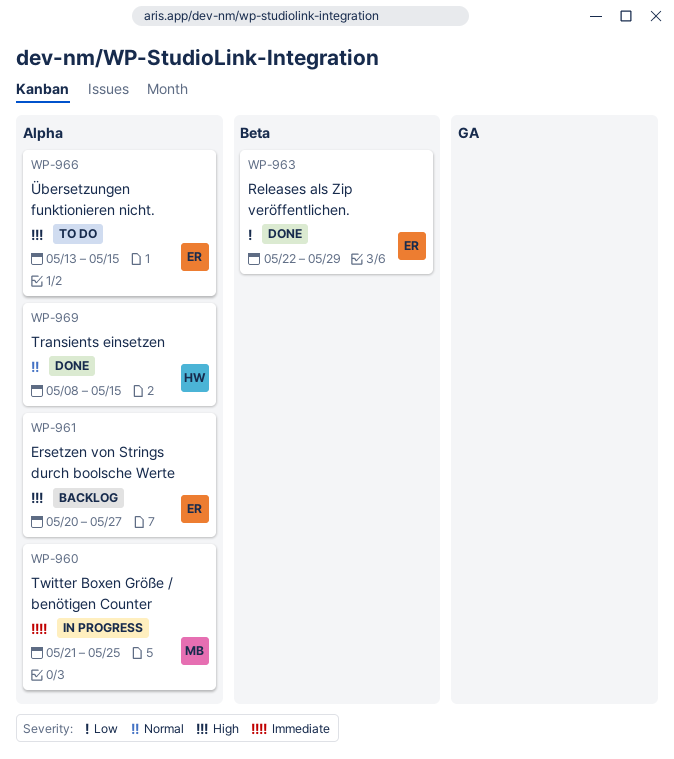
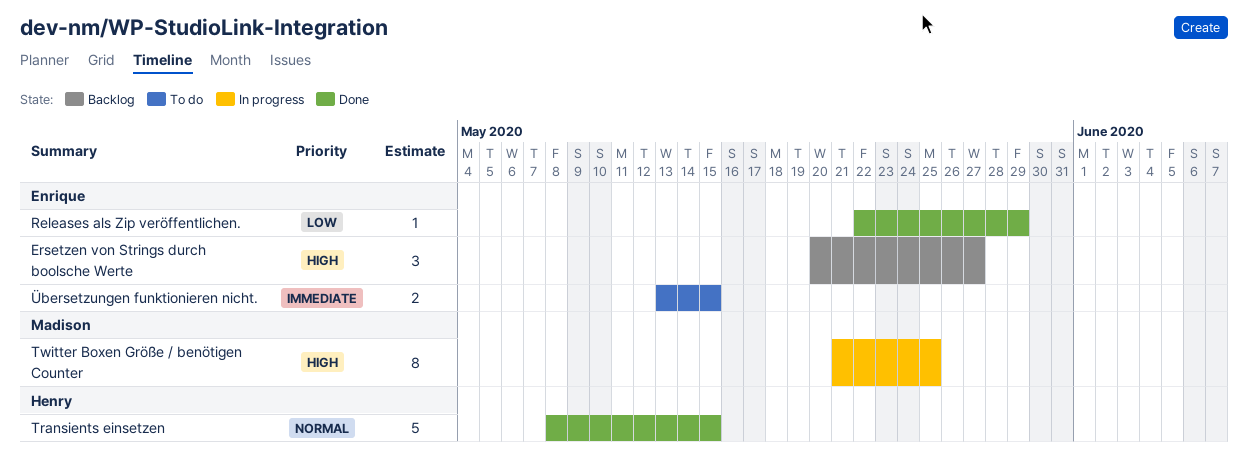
Twitter Boxen Größe / benötigen Counter, priority: Immediate -> High
Übersetzungen funktionieren nicht., priority: High -> Immediate

